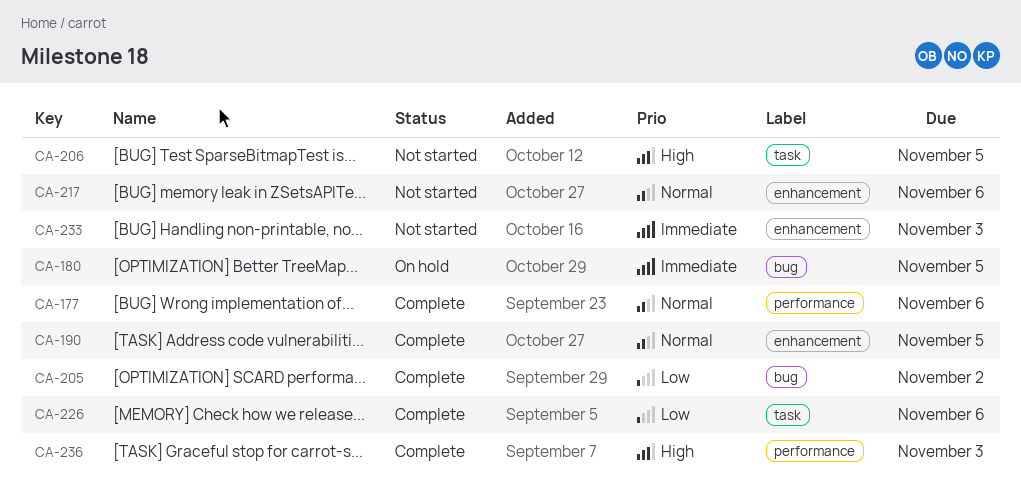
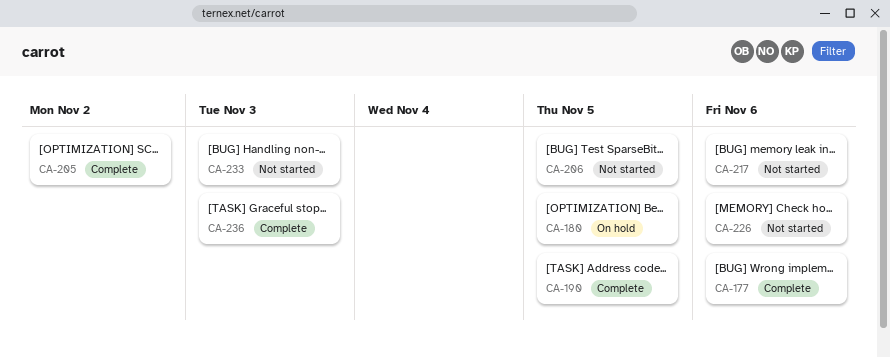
CA-226, status: Complete -> Not started

